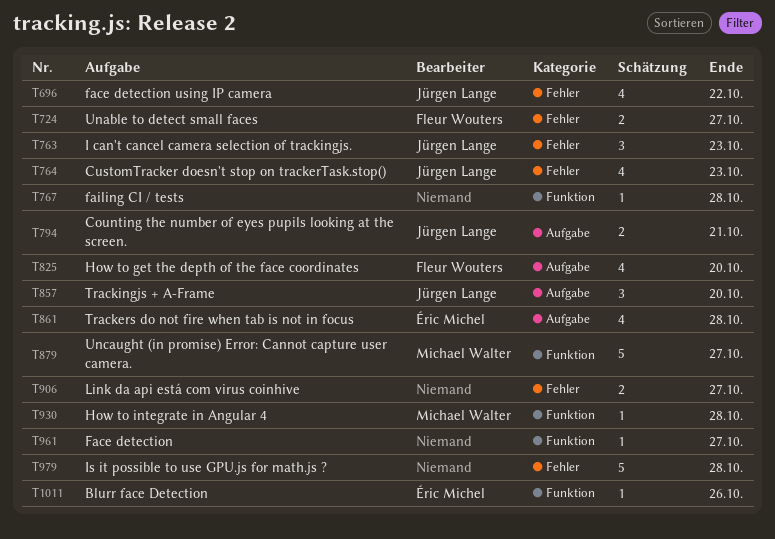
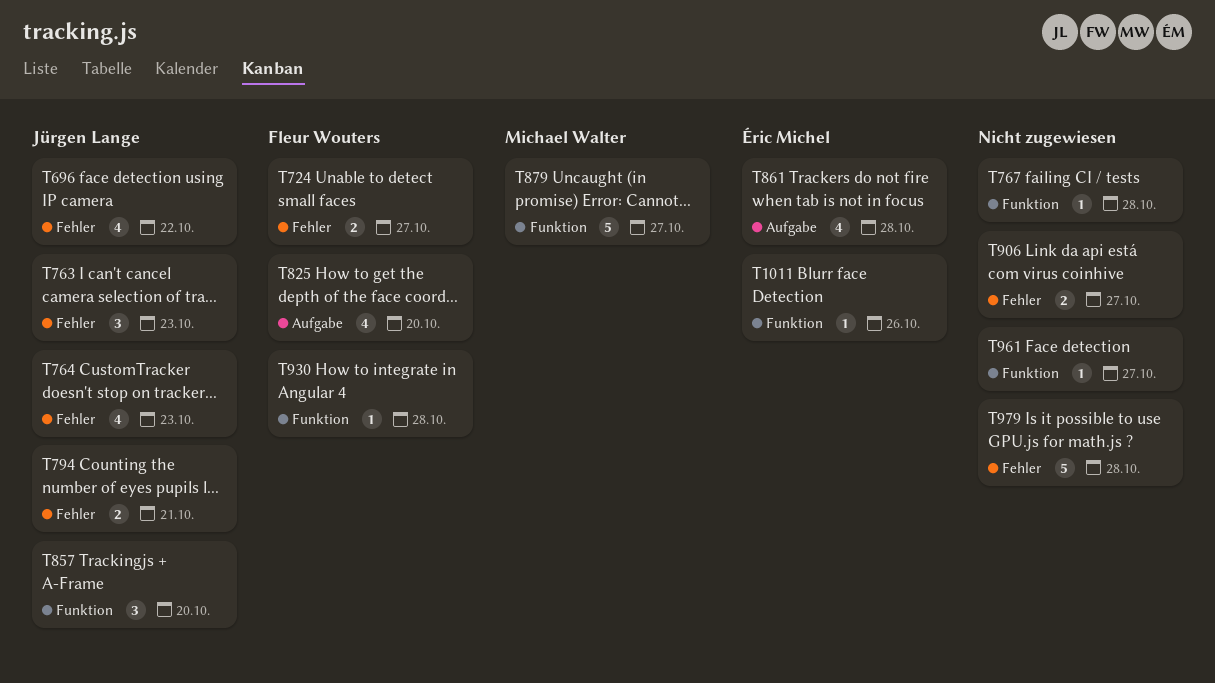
T794, label: Aufgabe -> Fehler
T857, label: Aufgabe -> Funktion
T930, owner: Michael Walter -> Fleur Wouters

